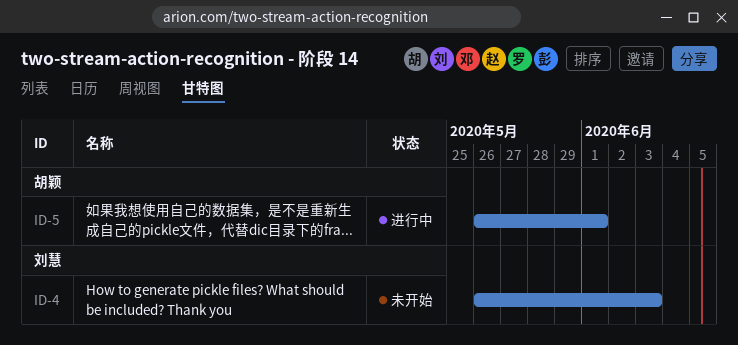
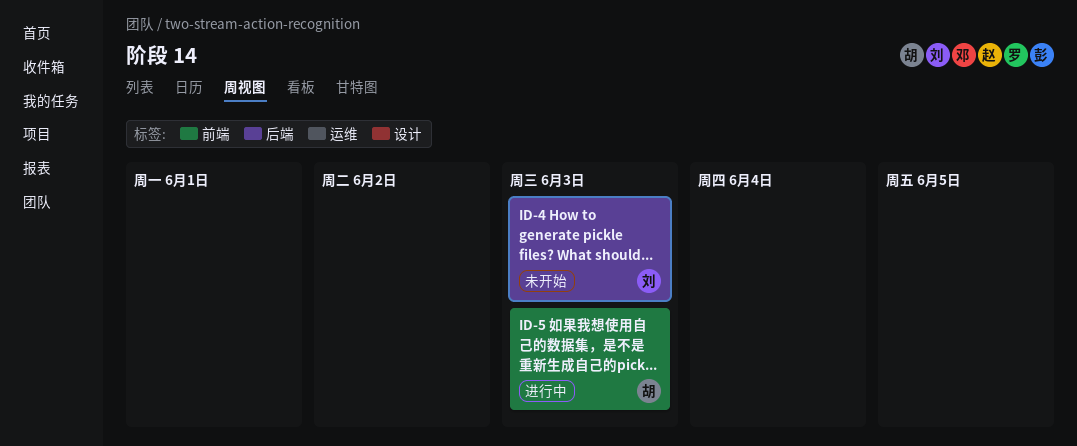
ID-5, due: Jun 1 -> Jun 3

